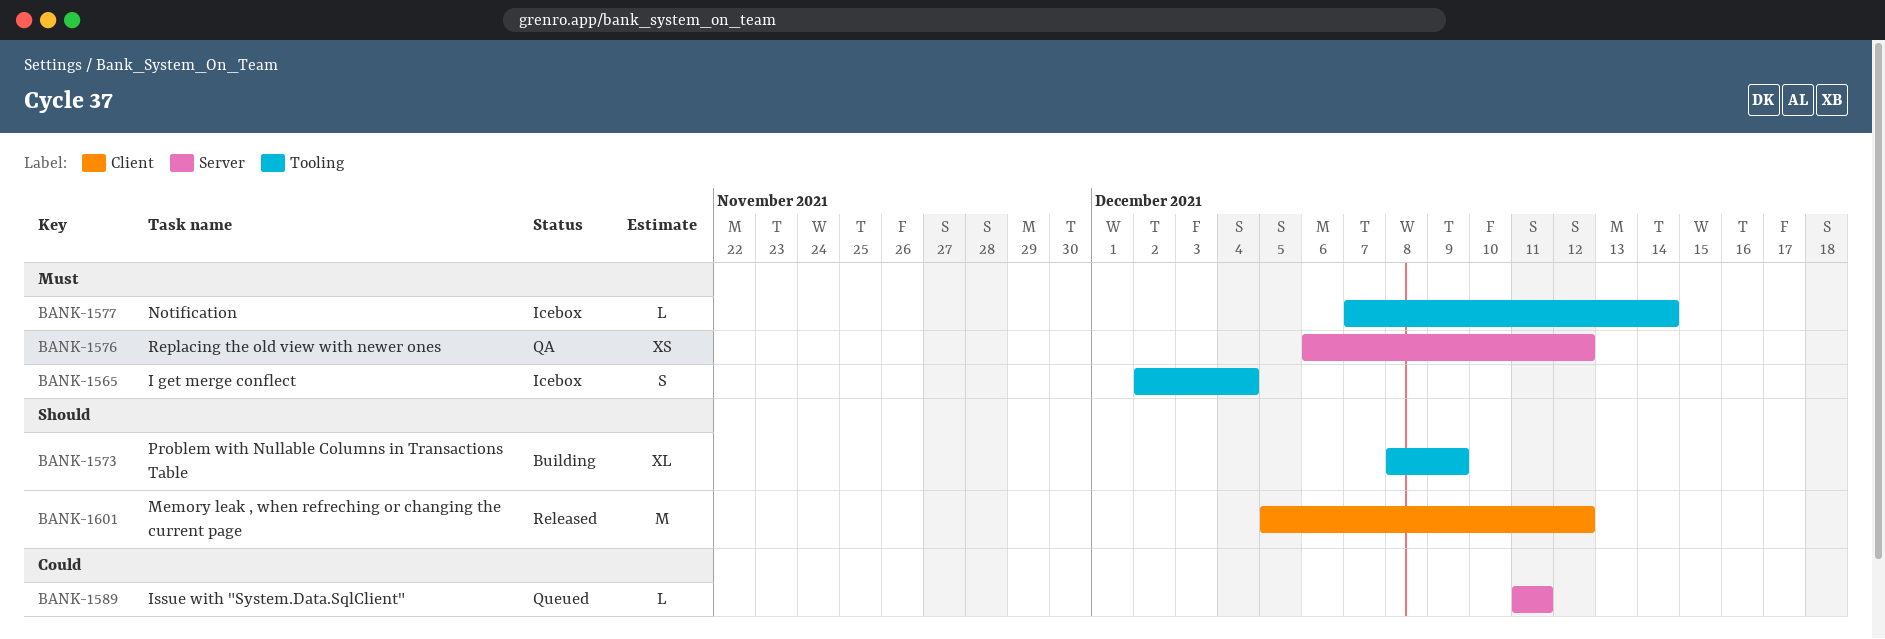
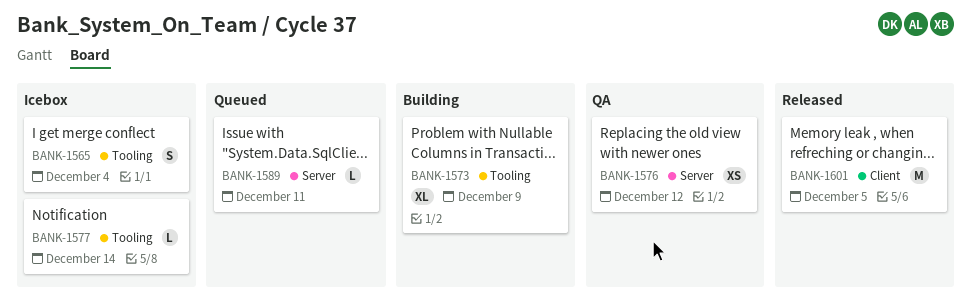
BANK-1601, due: Dec 12 -> Dec 5

